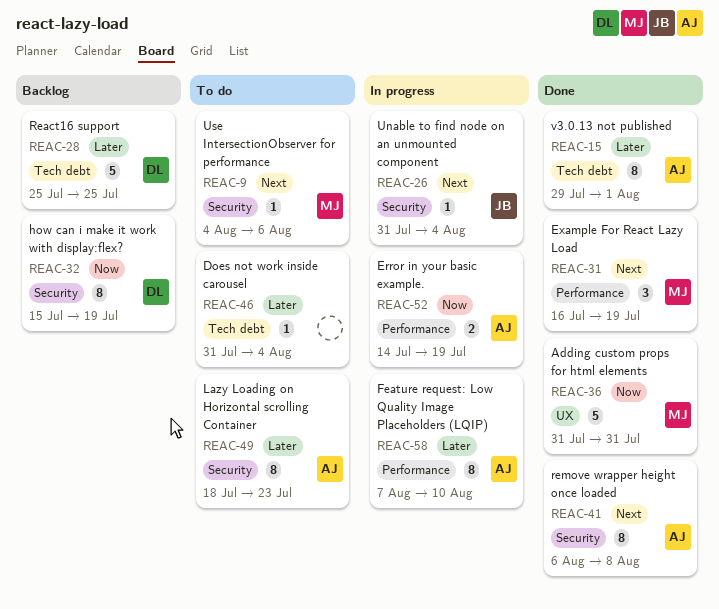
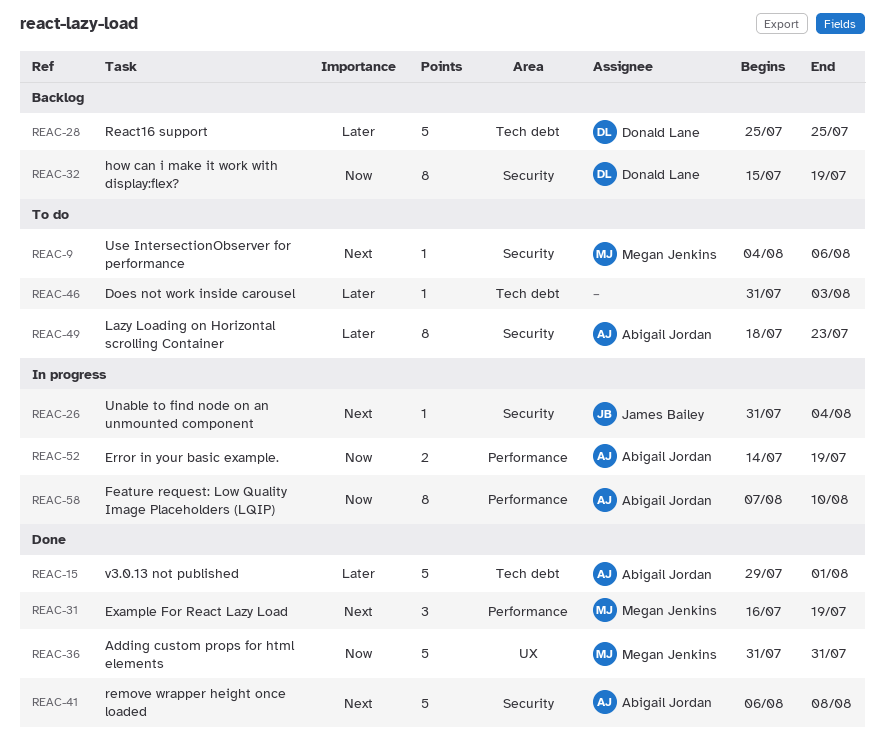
REAC-15, estimate: 8 -> 5
REAC-41, estimate: 8 -> 5
REAC-46, due: Aug 4 -> Aug 3
REAC-58, priority: Later -> Now

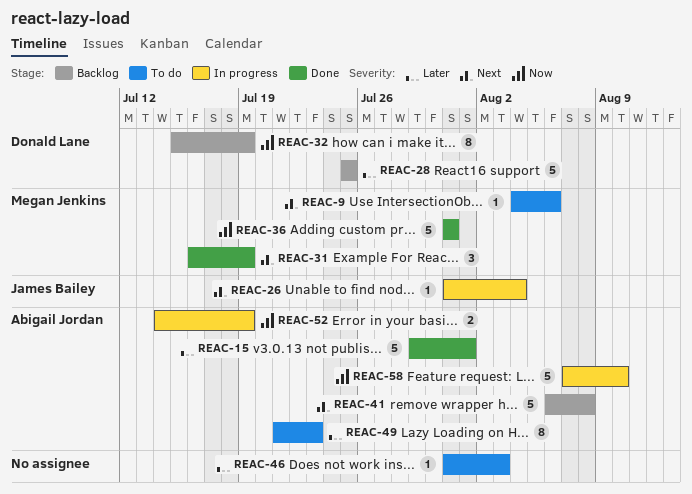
REAC-41, status: Done -> Backlog
REAC-49, start: Jul 18 -> Jul 21
REAC-58, estimate: 8 -> 5

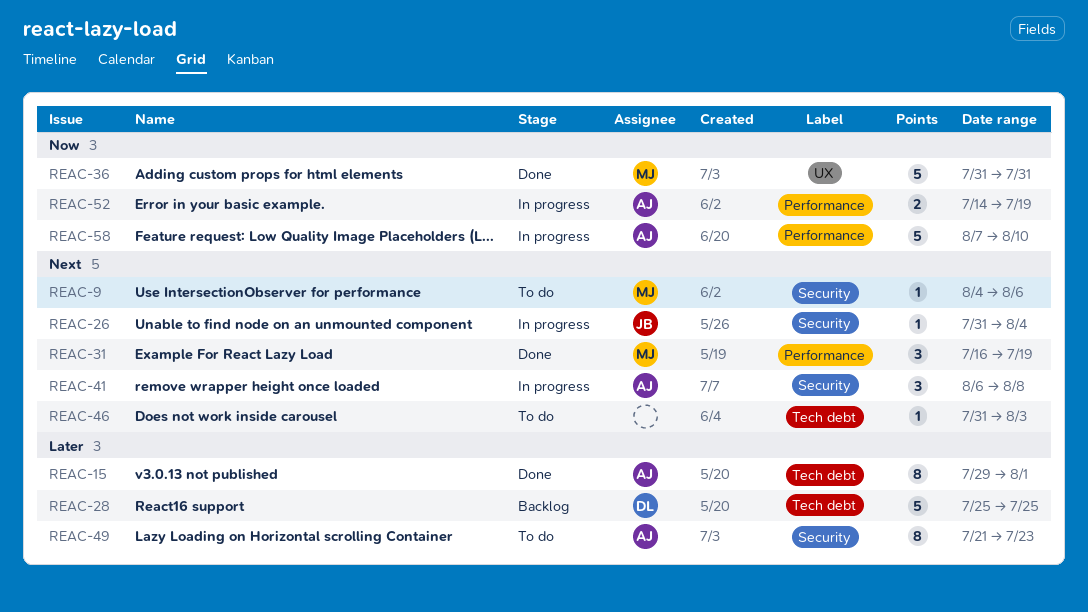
REAC-15, estimate: 5 -> 8
REAC-32: present -> none
REAC-41, status: Backlog -> In progress
REAC-41, estimate: 5 -> 3
REAC-46, priority: Later -> Next

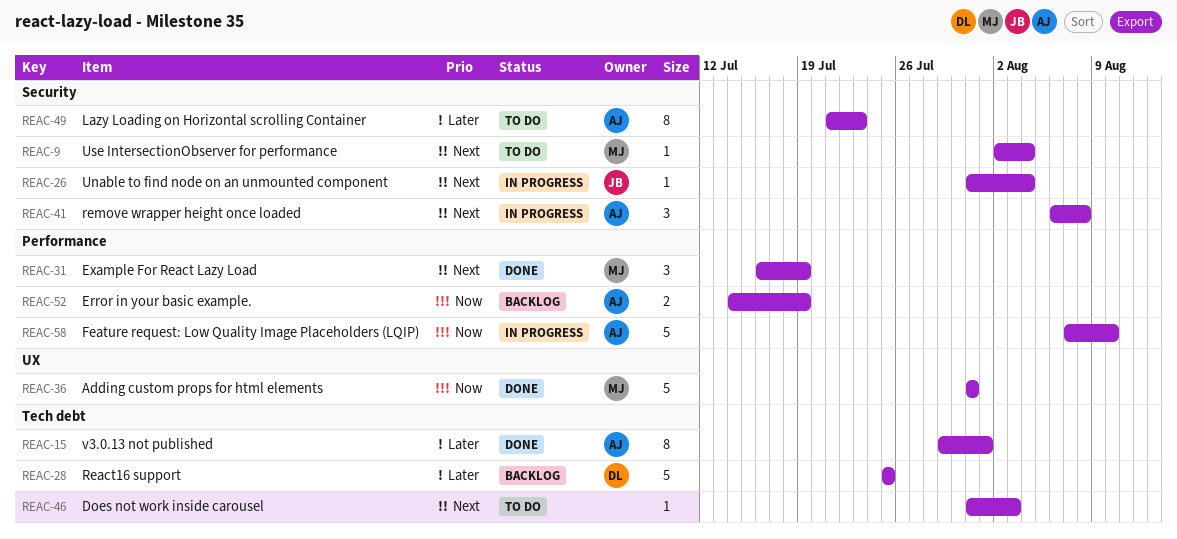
REAC-9, start: Aug 4 -> Aug 2
REAC-9, due: Aug 6 -> Aug 4
REAC-52, status: In progress -> Backlog

